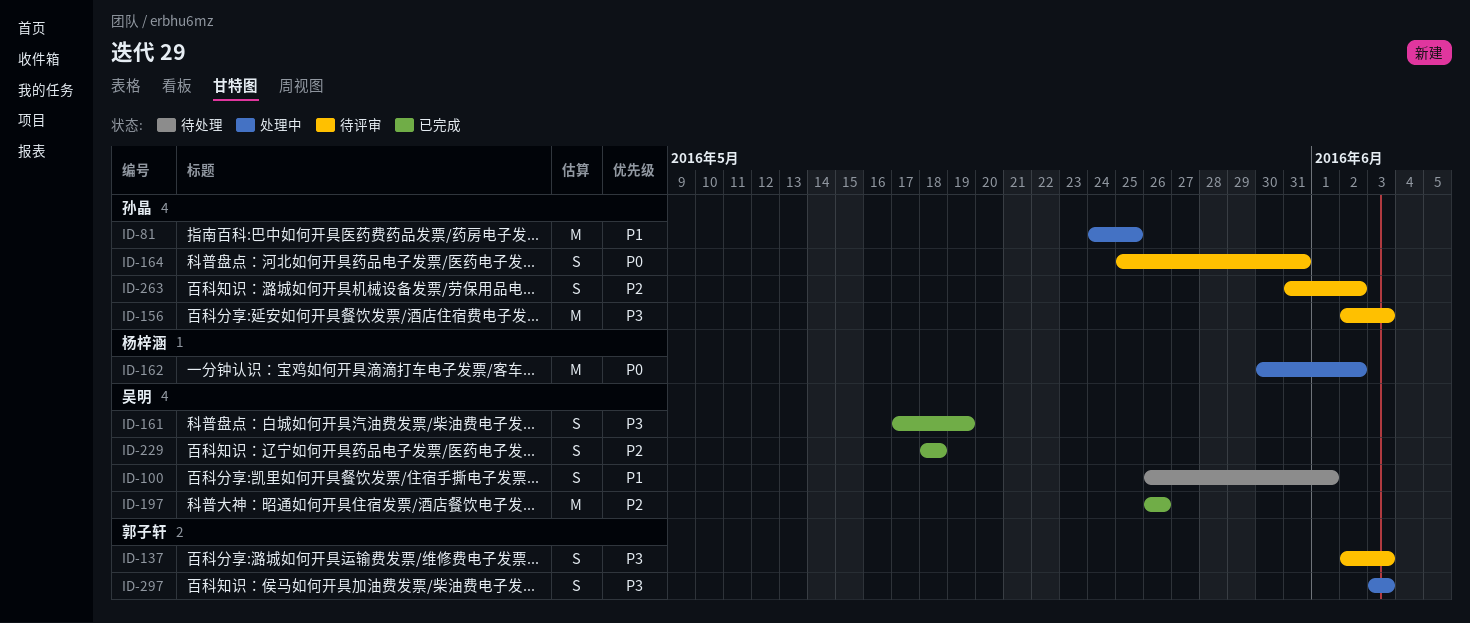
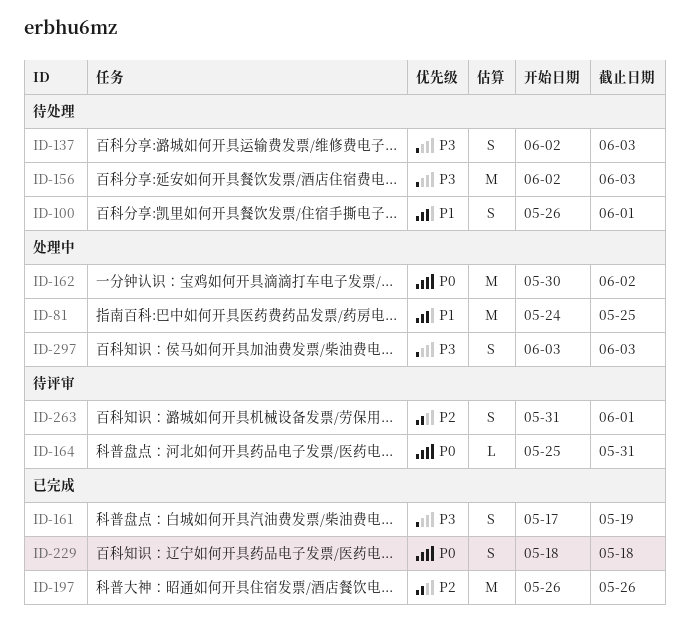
ID-137, status: 待评审 -> 待处理
ID-156, status: 待评审 -> 待处理
ID-164, estimate: S -> L
ID-229, priority: P2 -> P0
ID-263, due: Jun 2 -> Jun 1

